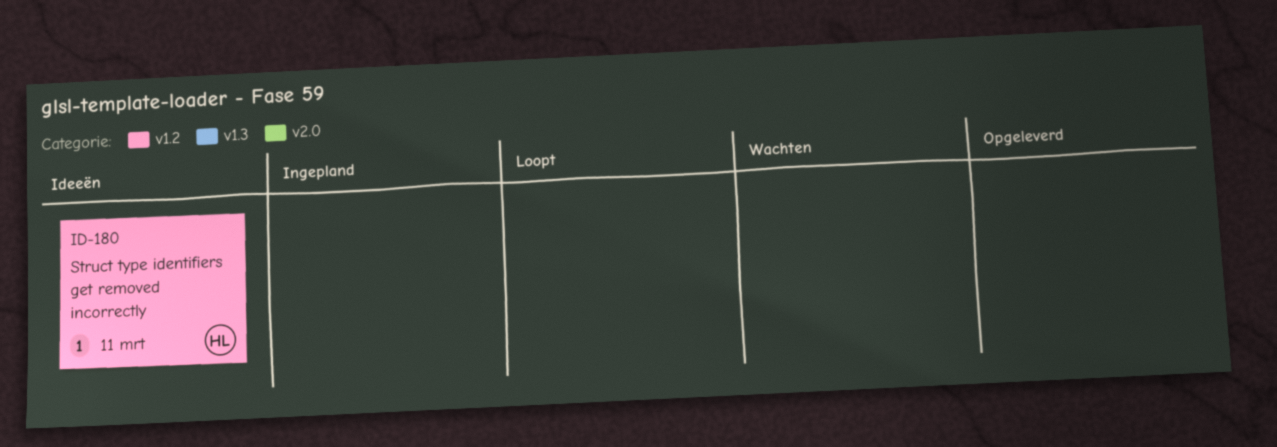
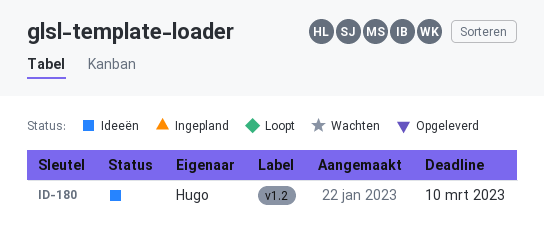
ID-180, due: Mar 11 -> Mar 10

